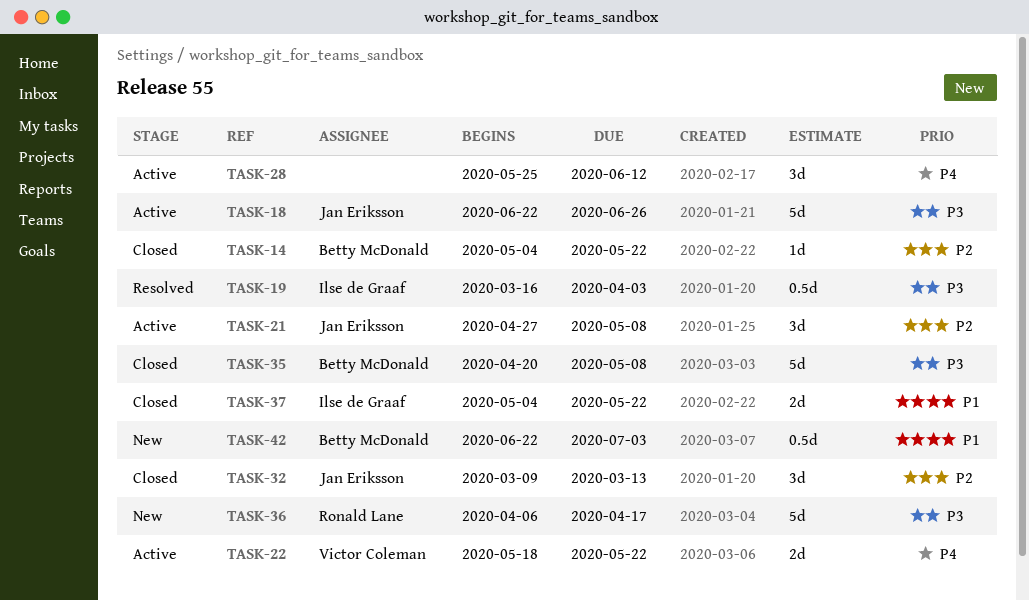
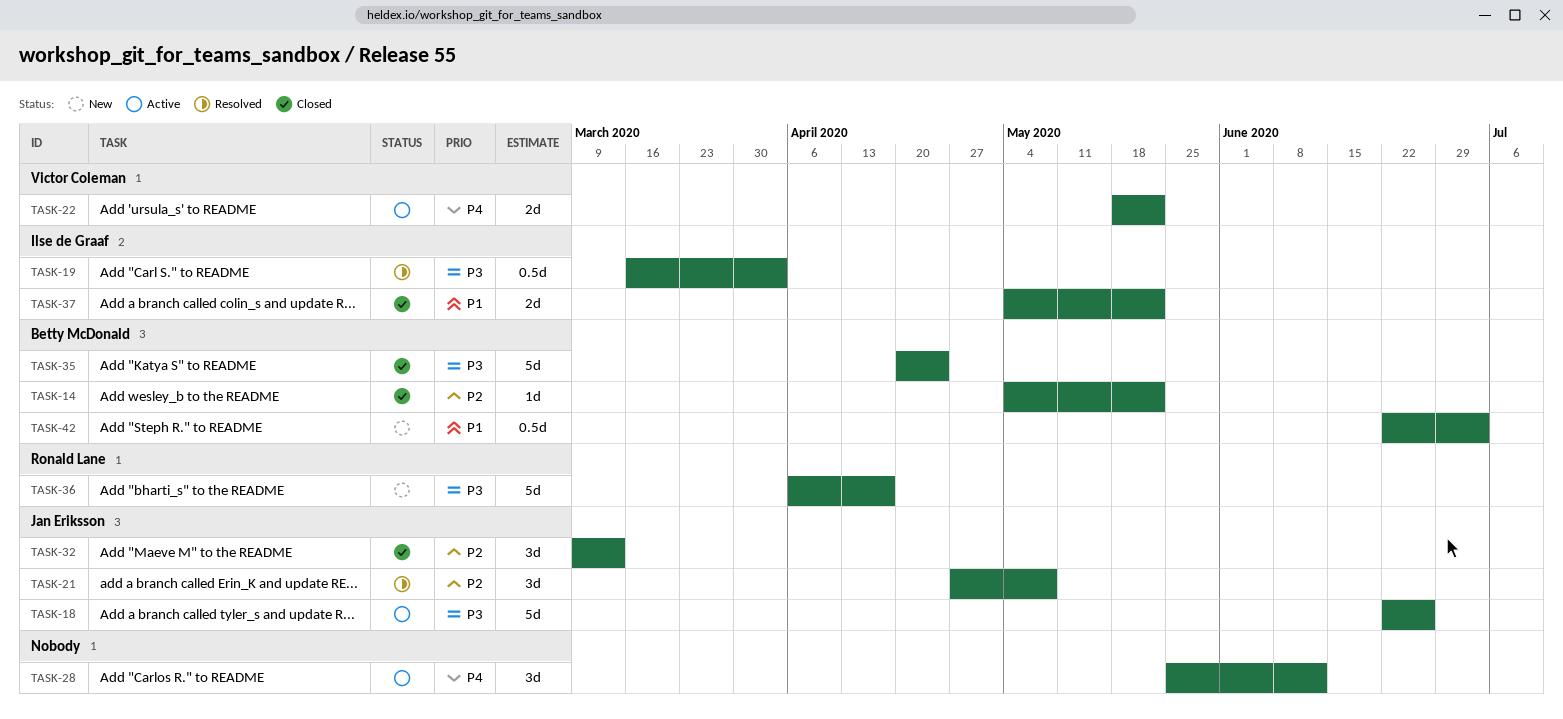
TASK-21, status: Active -> Resolved
TASK-35, due: May 8 -> Apr 24

